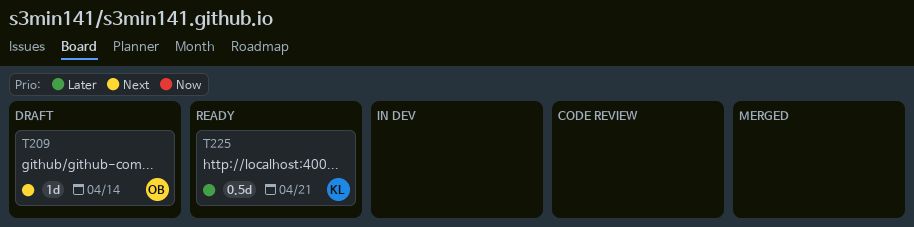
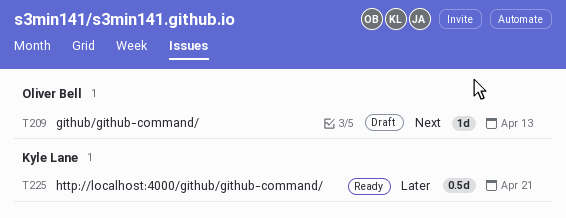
T209, due: Apr 14 -> Apr 13

